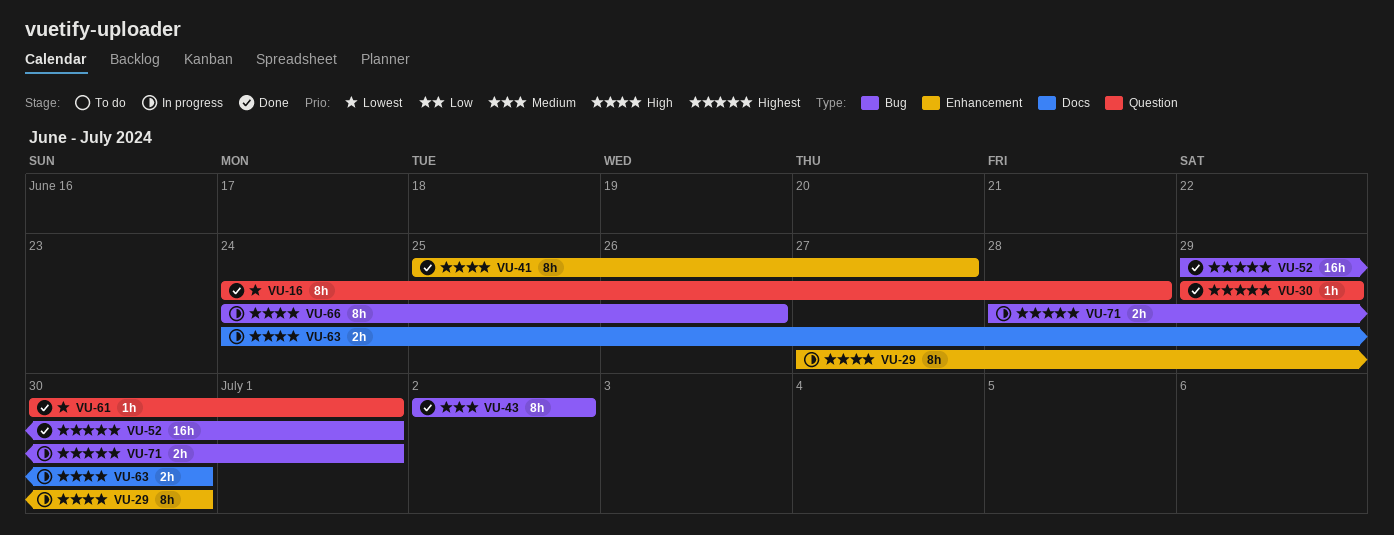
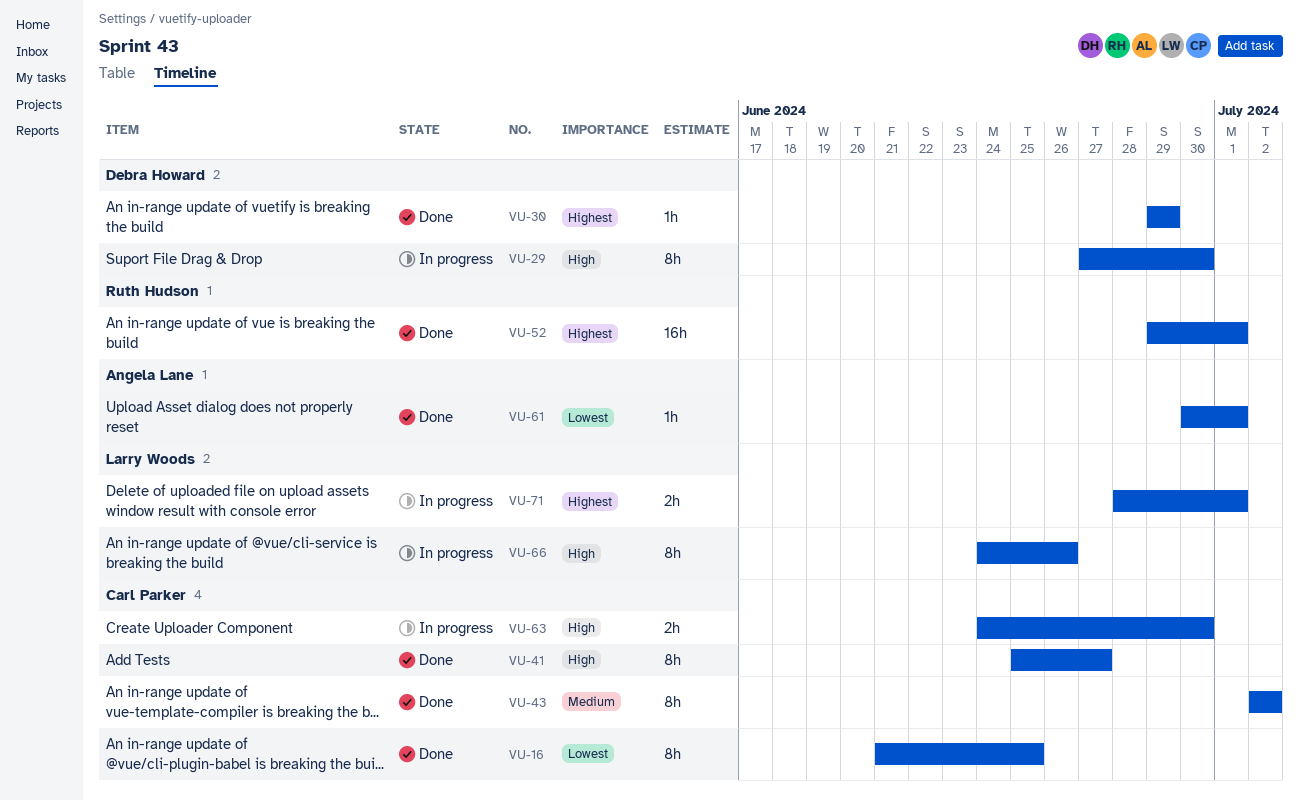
VU-16, start: Jun 24 -> Jun 21
VU-16, due: Jun 28 -> Jun 25

